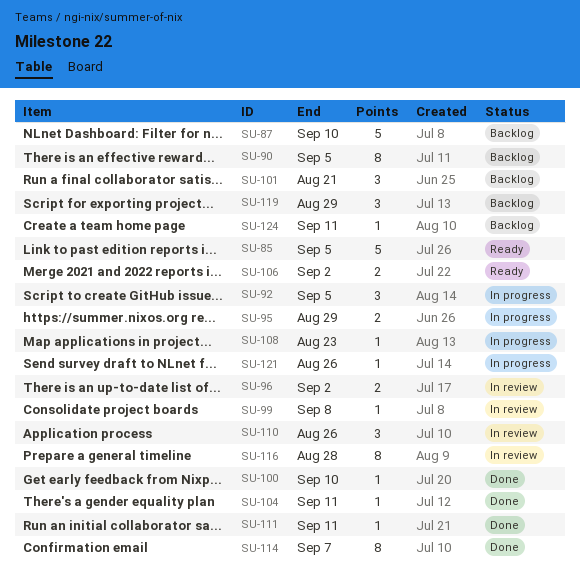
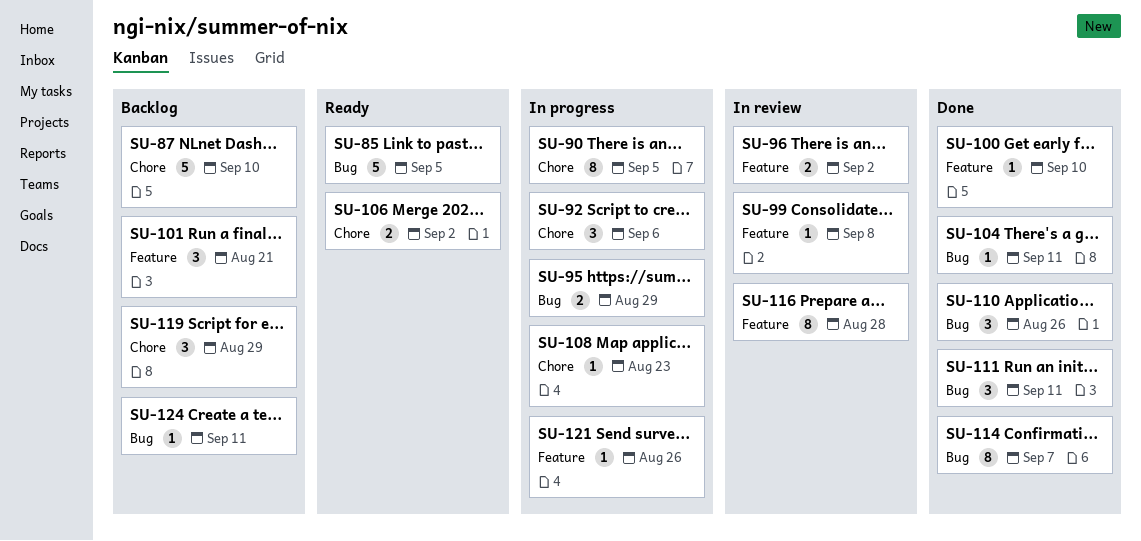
SU-90, status: Backlog -> In progress
SU-92, due: Sep 5 -> Sep 6
SU-110, status: In review -> Done
SU-111, estimate: 1 -> 3

